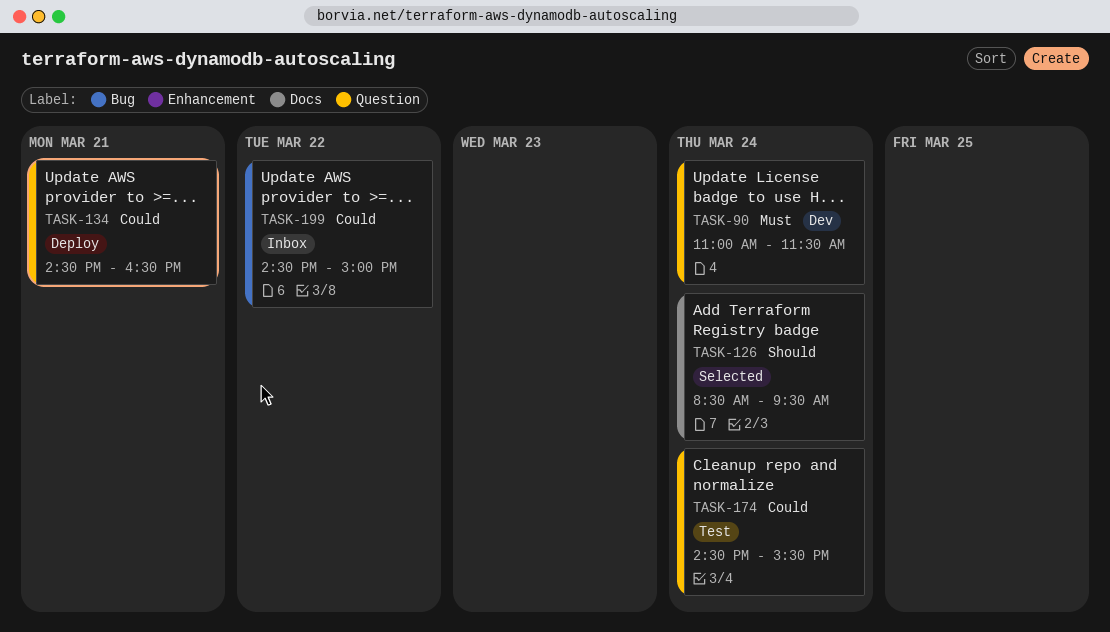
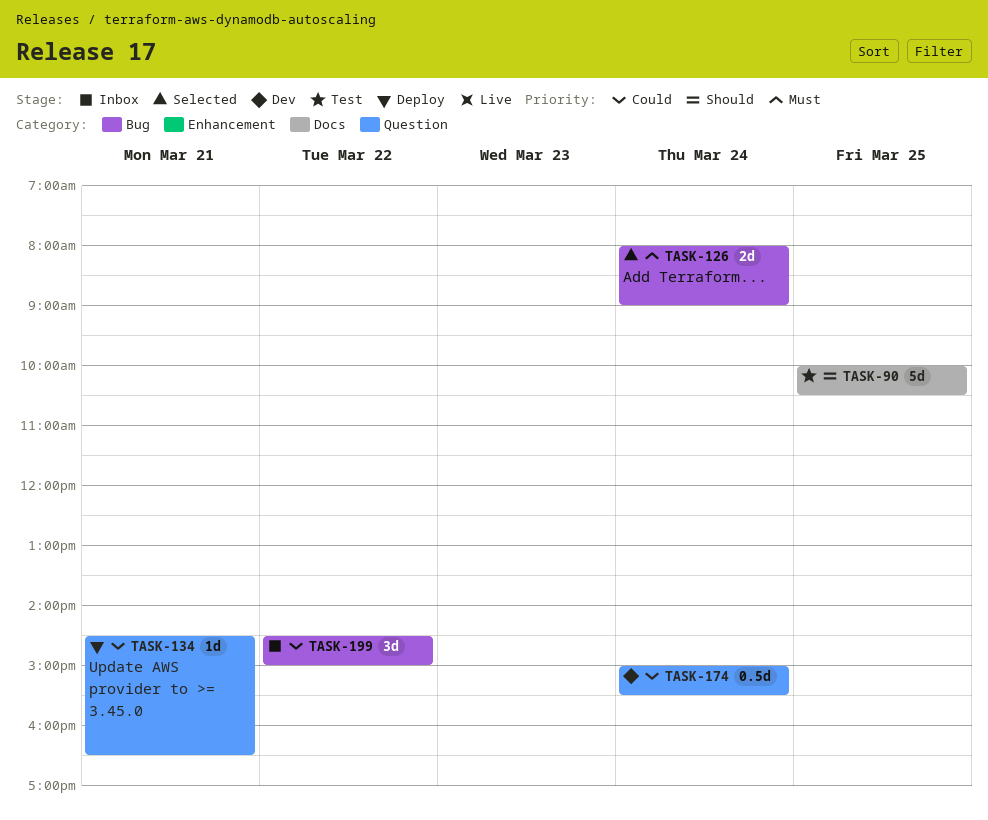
TASK-90, status: Dev -> Test
TASK-90, priority: Must -> Should
TASK-90, label: Question -> Docs
TASK-90, day: Mar 24 -> Mar 25
TASK-90, begins: 11:00 -> 10:00
TASK-90, ends: 11:30 -> 10:30
TASK-126, priority: Should -> Must
TASK-126, label: Docs -> Bug
TASK-126, begins: 08:30 -> 08:00
TASK-126, ends: 09:30 -> 09:00
TASK-174, status: Test -> Dev
TASK-174, begins: 14:30 -> 15:00

